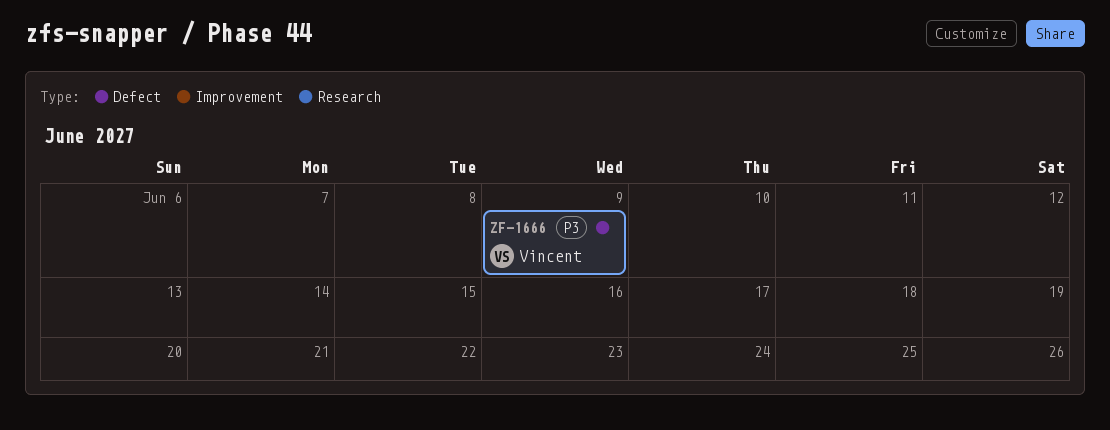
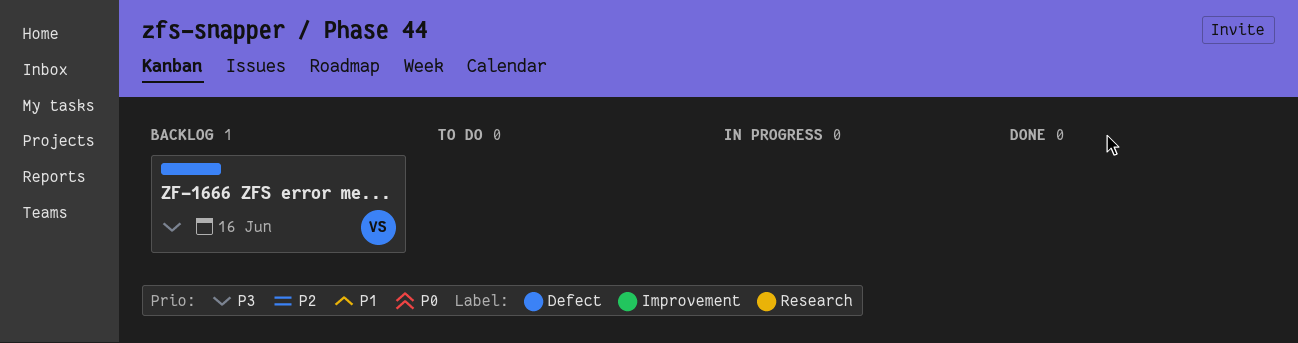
ZF-1666, due: Jun 9 -> Jun 16

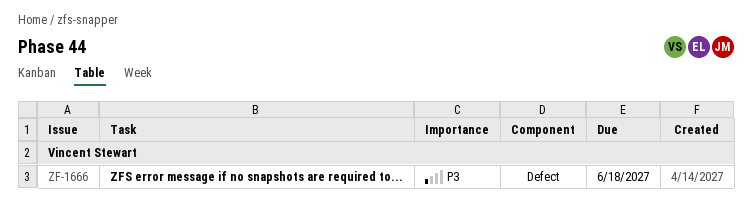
ZF-1666, due: Jun 16 -> Jun 18

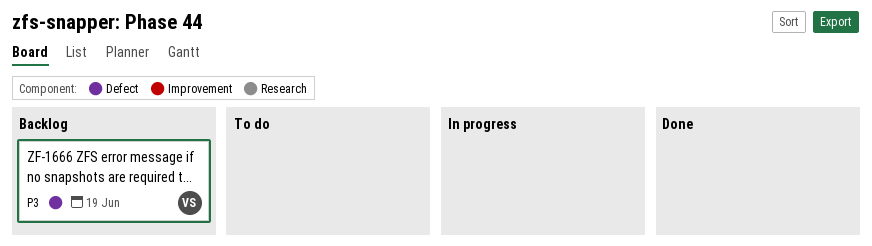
ZF-1666, due: Jun 18 -> Jun 19

